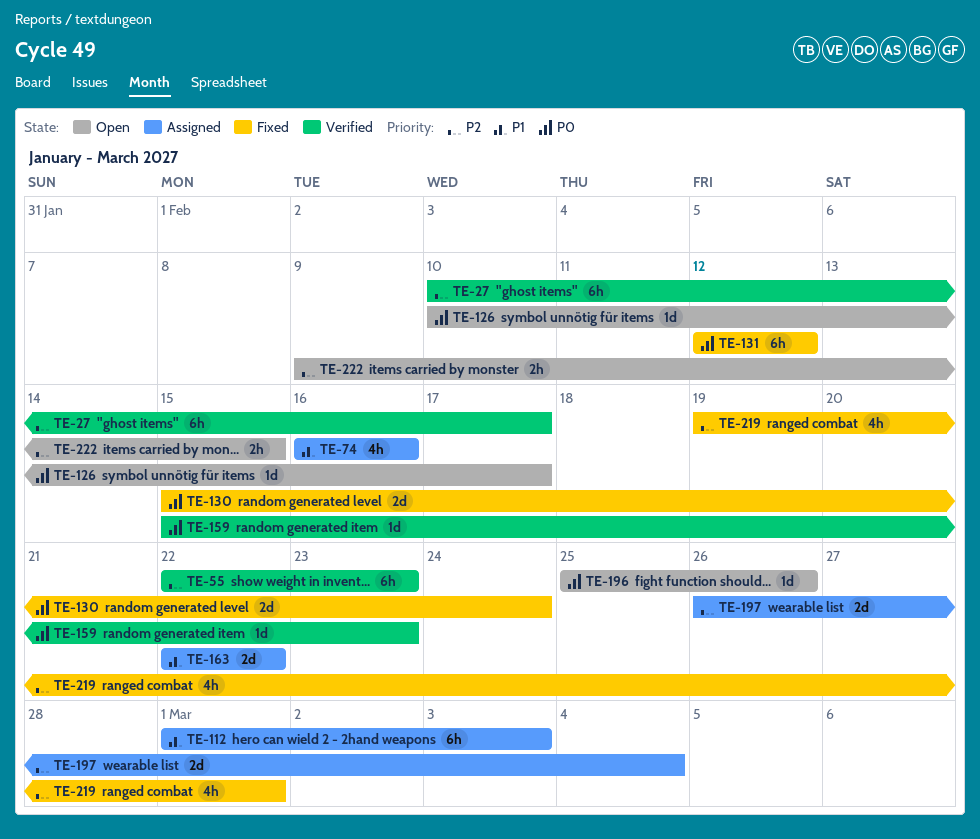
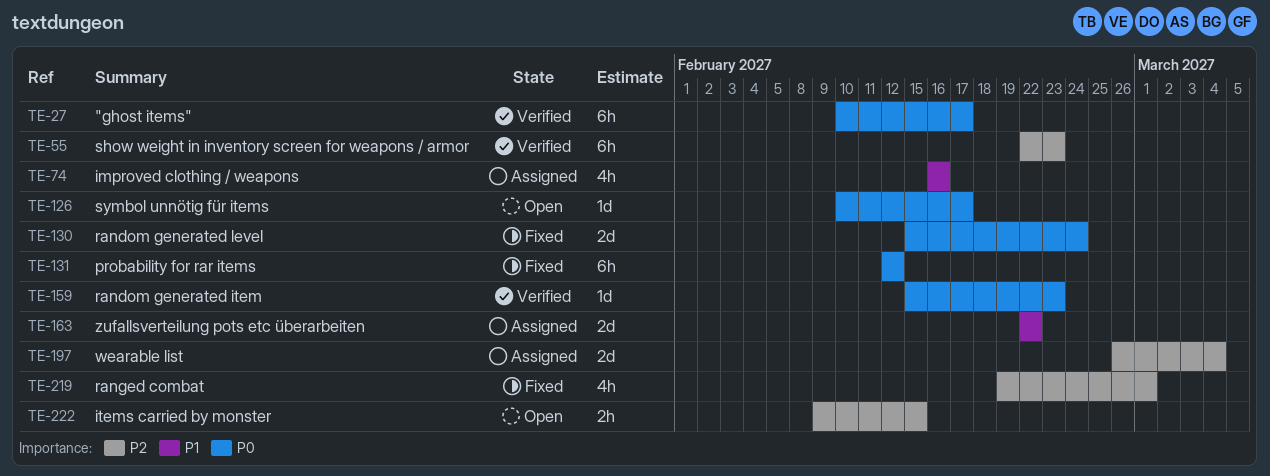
TE-27, priority: P2 -> P0
TE-112: present -> none
TE-196: present -> none

